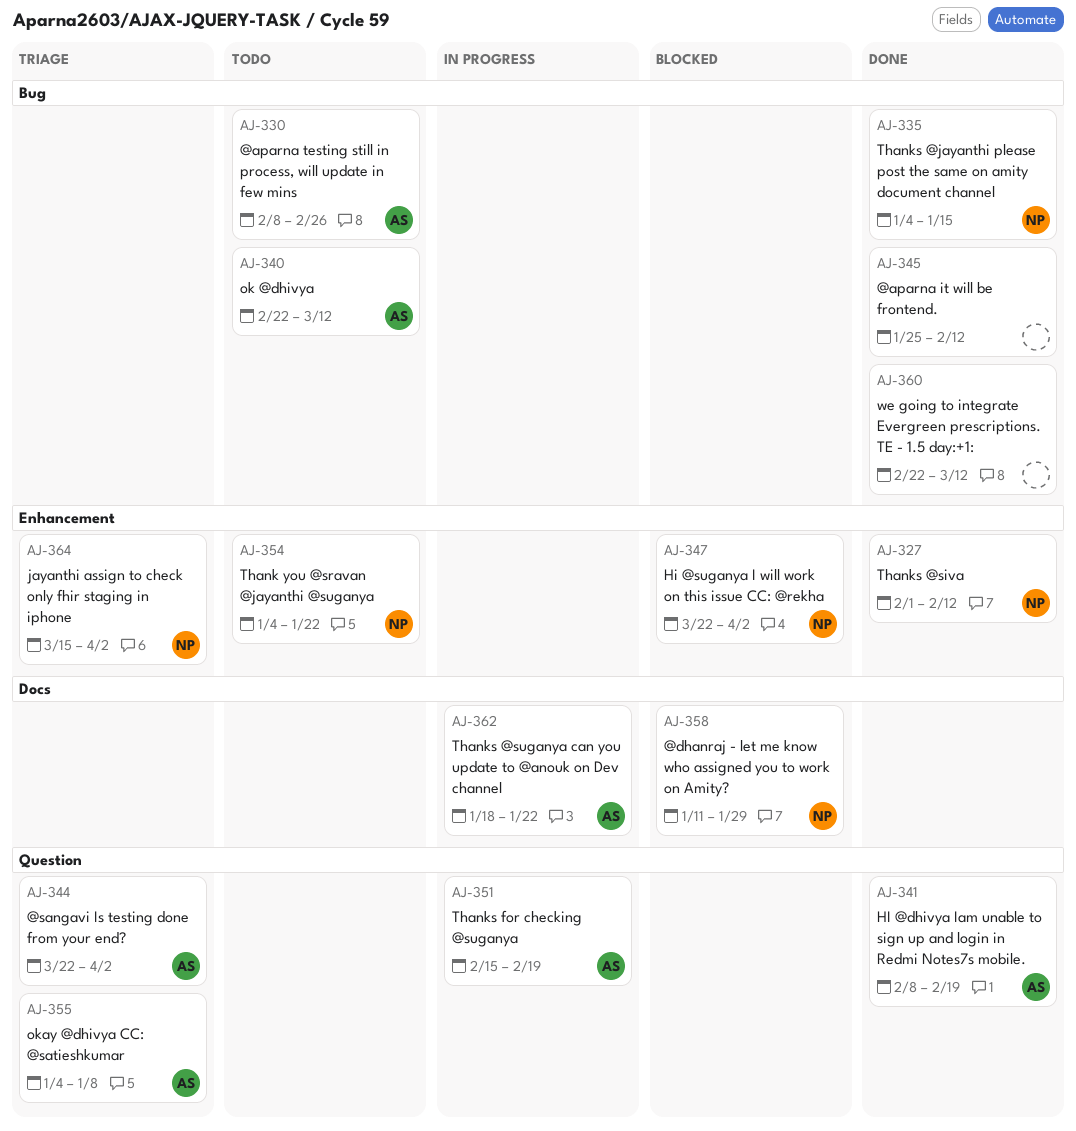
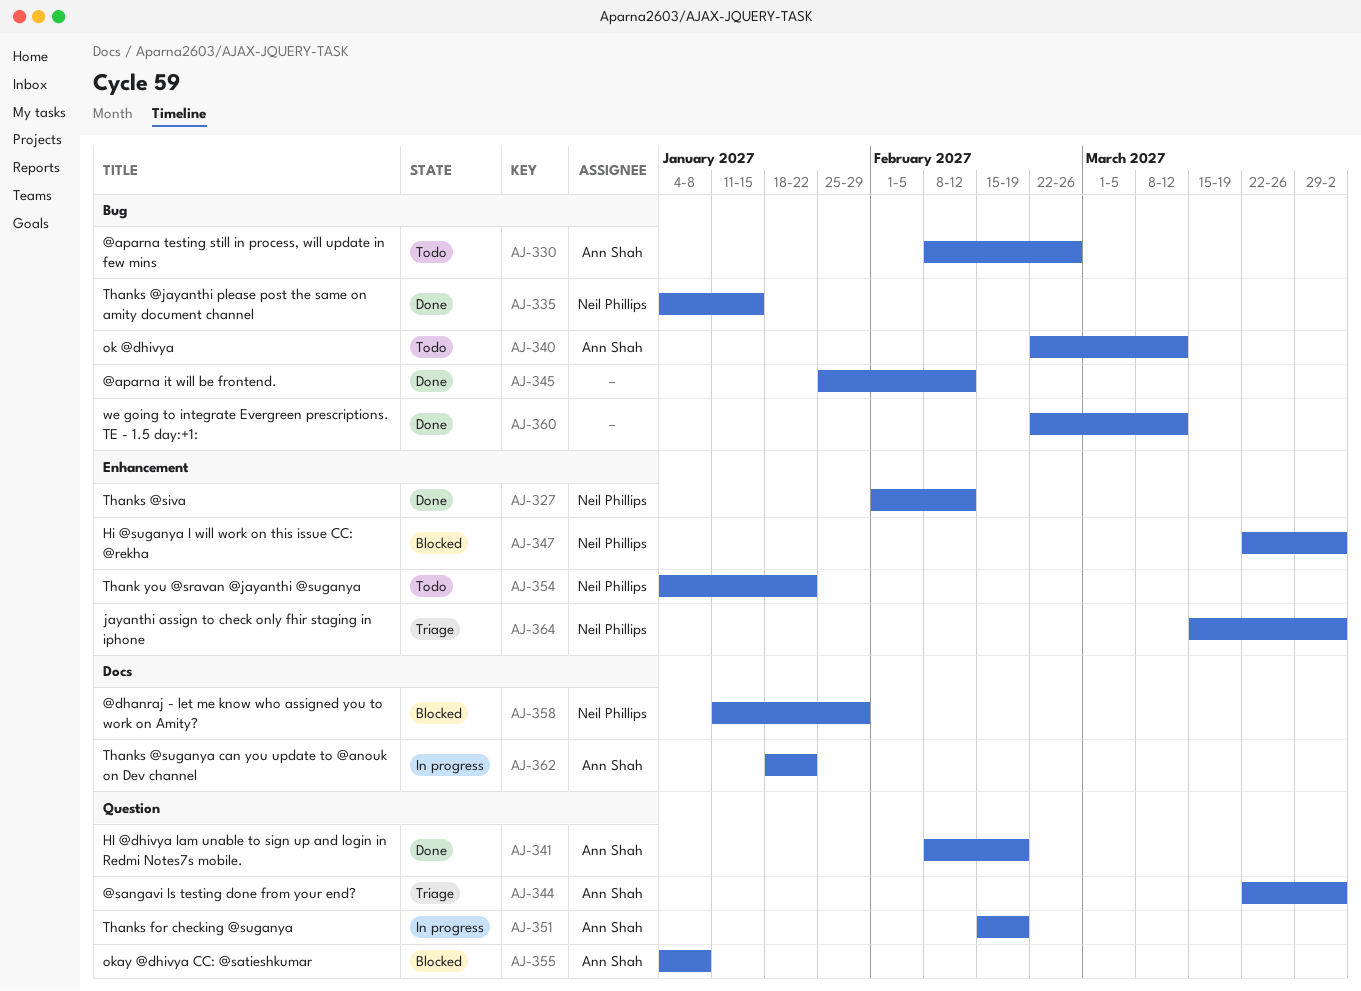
AJ-355, status: Triage -> Blocked

